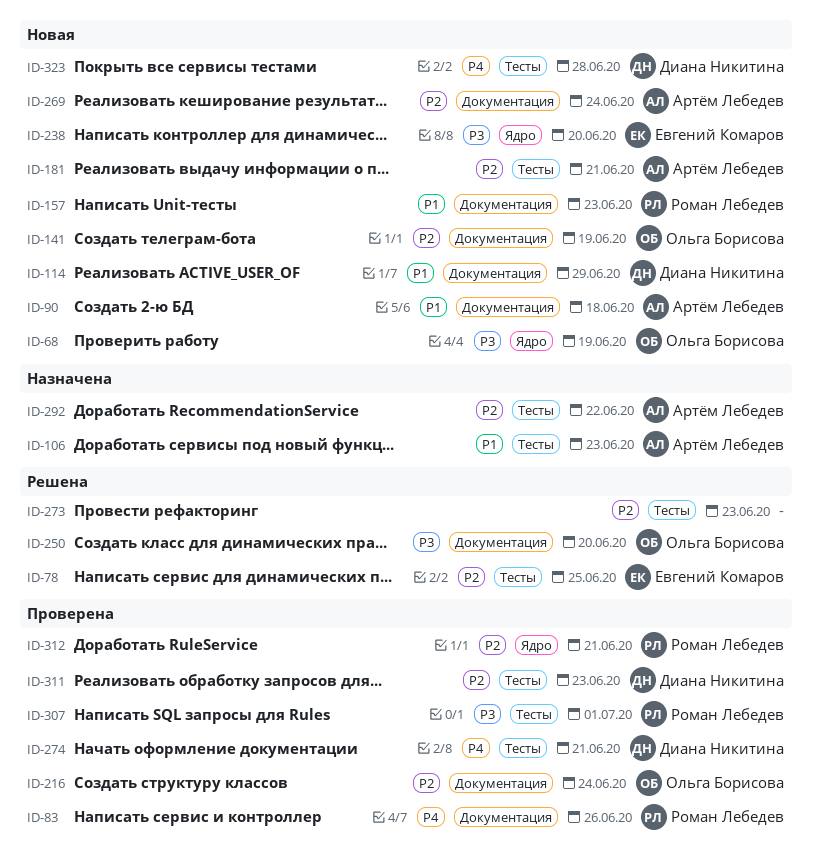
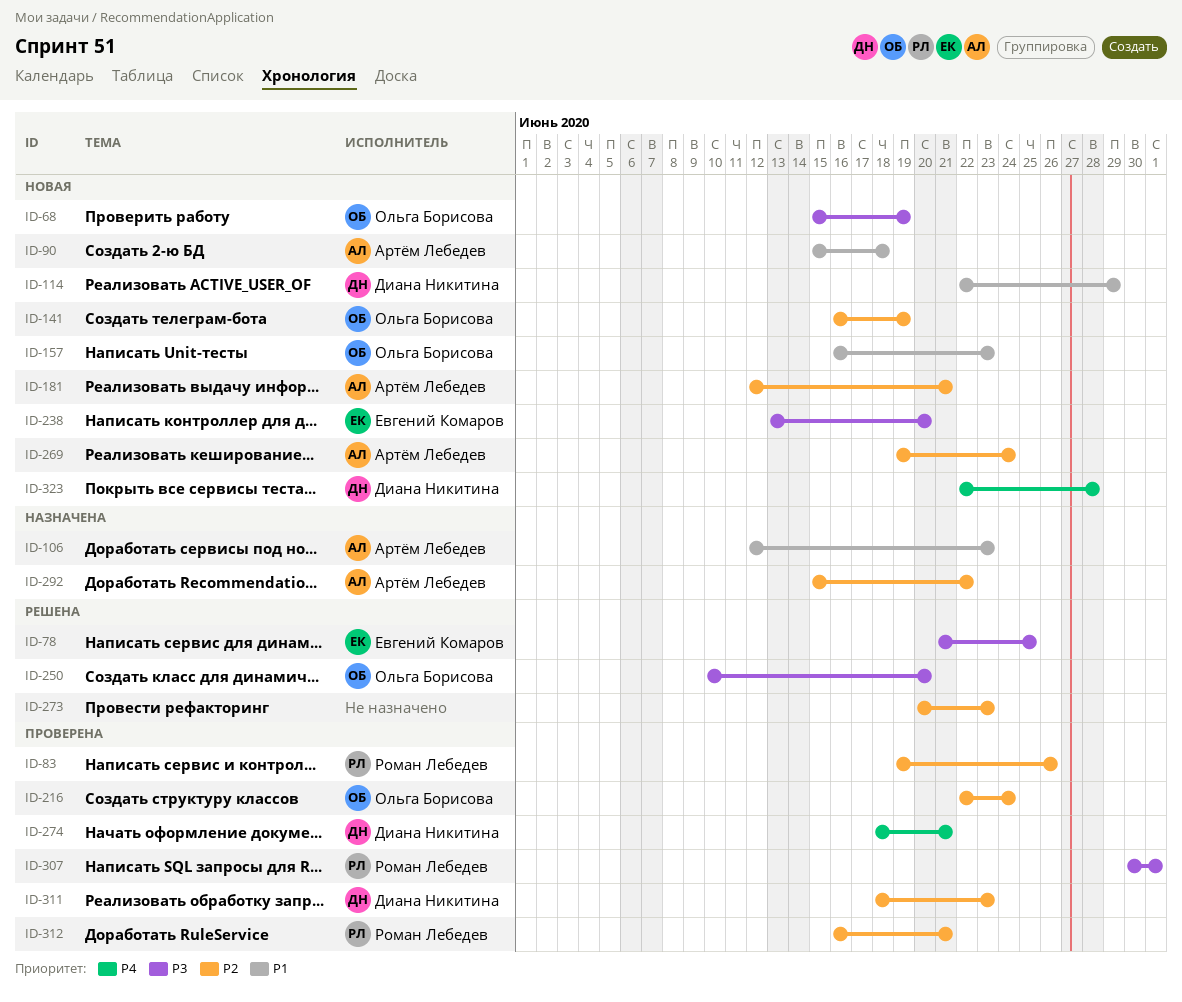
ID-78, priority: P2 -> P3
ID-83, priority: P4 -> P2
ID-157, owner: Роман Лебедев -> Ольга Борисова

